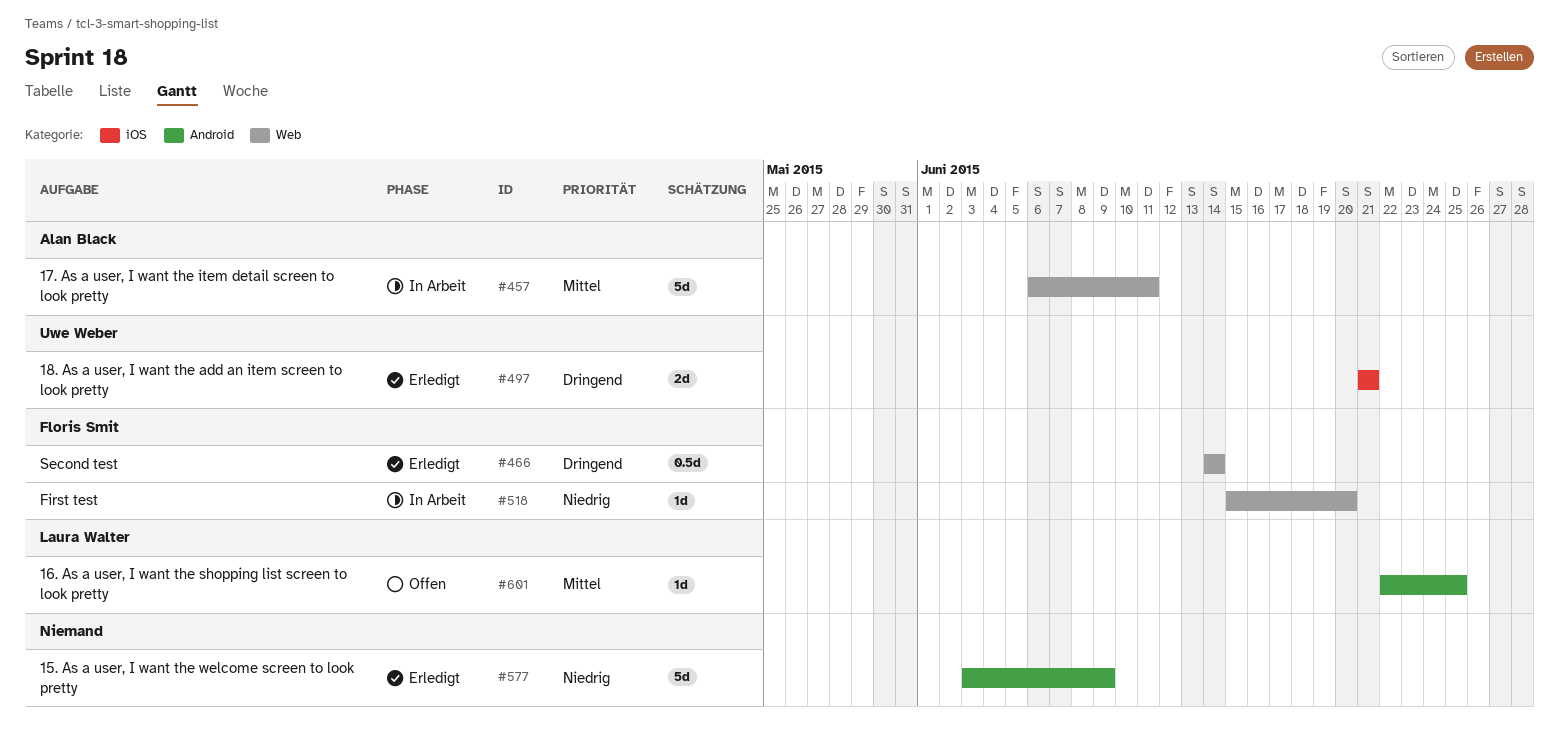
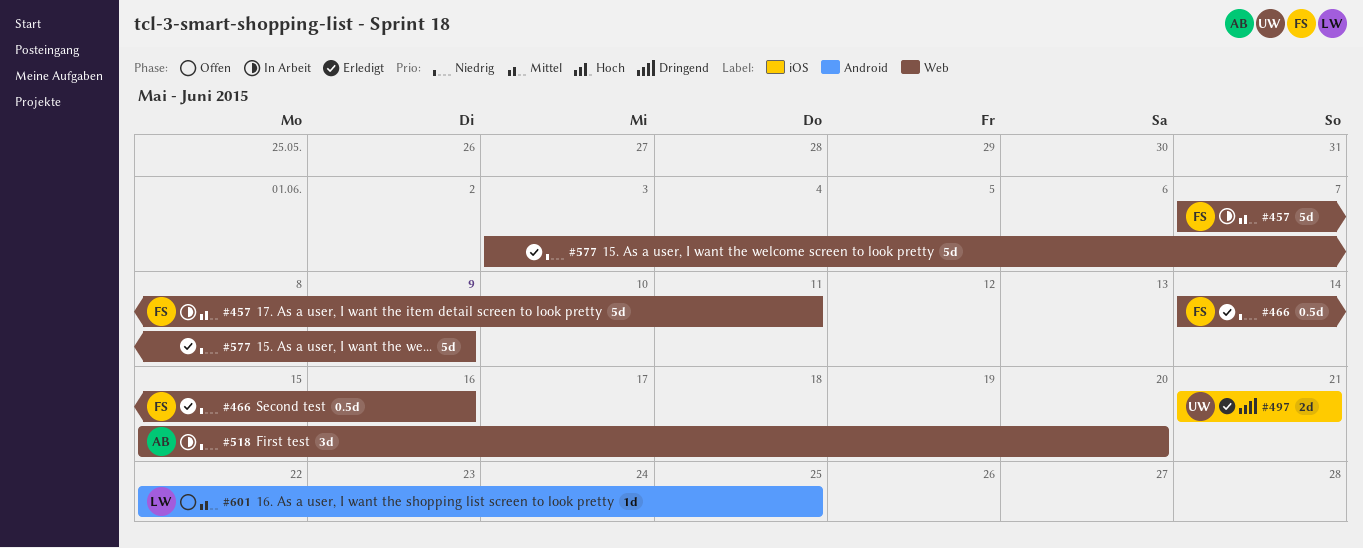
#457, owner: Alan Black -> Floris Smit
#457, start: Jun 6 -> Jun 7
#466, priority: Dringend -> Niedrig
#466, due: Jun 14 -> Jun 16
#518, owner: Floris Smit -> Alan Black
#518, estimate: 1d -> 3d
#577, label: Android -> Web

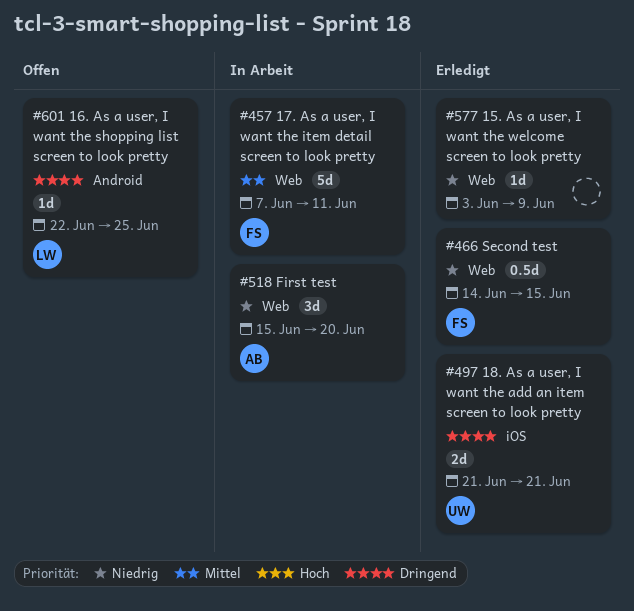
#466, due: Jun 16 -> Jun 15
#577, estimate: 5d -> 1d
#601, priority: Mittel -> Dringend

